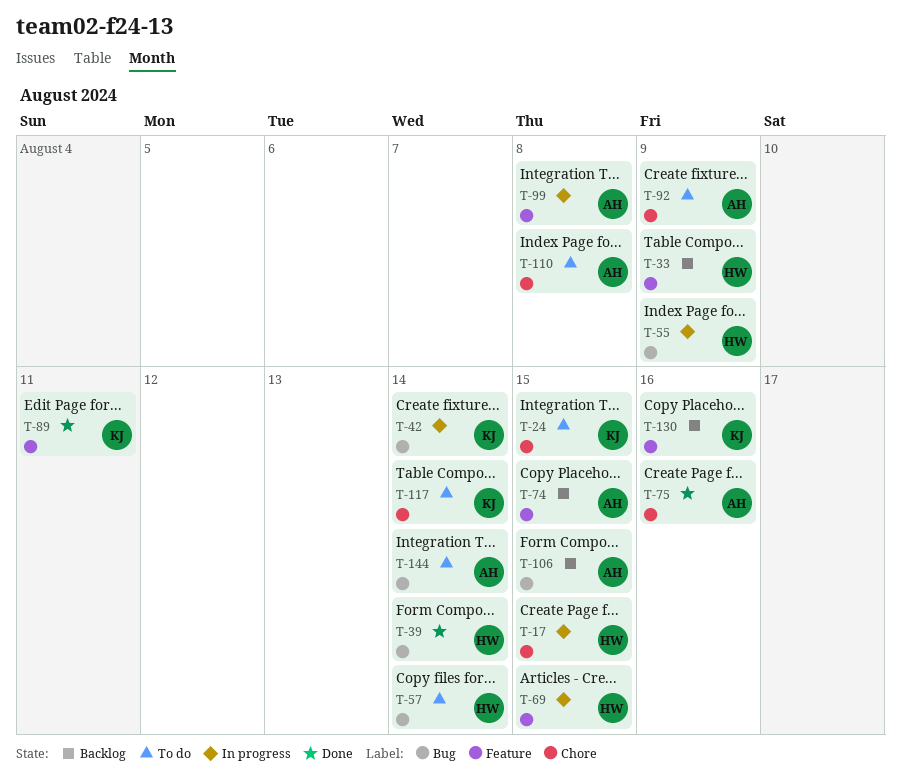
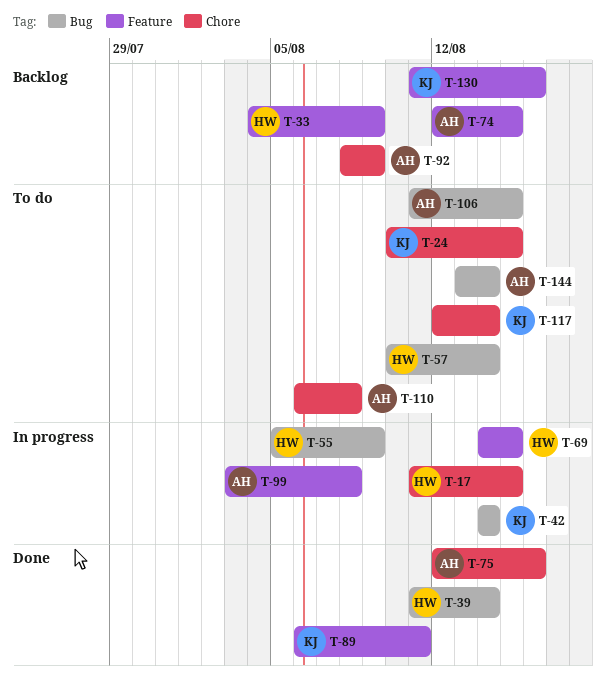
T-92, status: To do -> Backlog
T-106, status: Backlog -> To do

